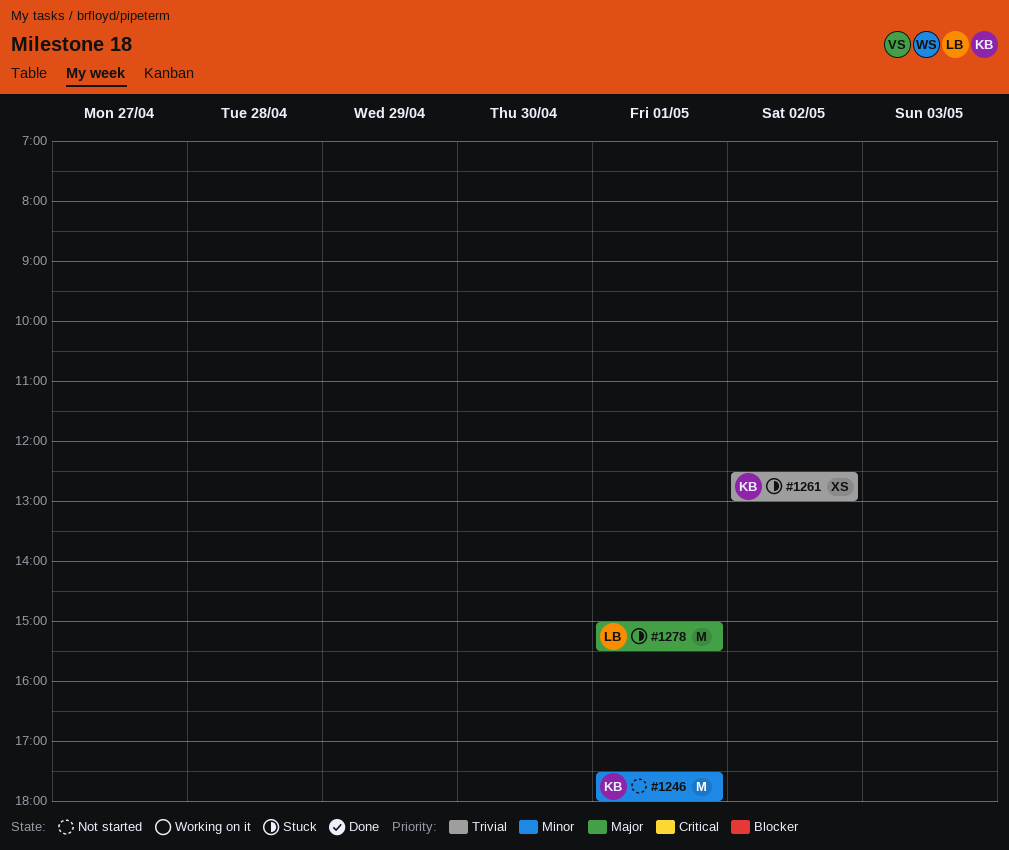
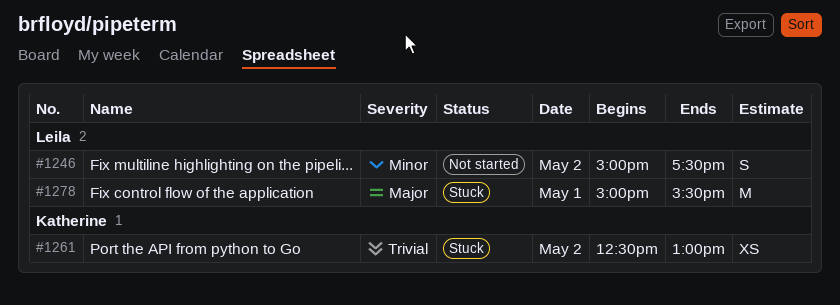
#1246, owner: Katherine -> Leila
#1246, estimate: M -> S
#1246, day: May 1 -> May 2
#1246, begins: 17:30 -> 15:00
#1246, ends: 18:00 -> 17:30

